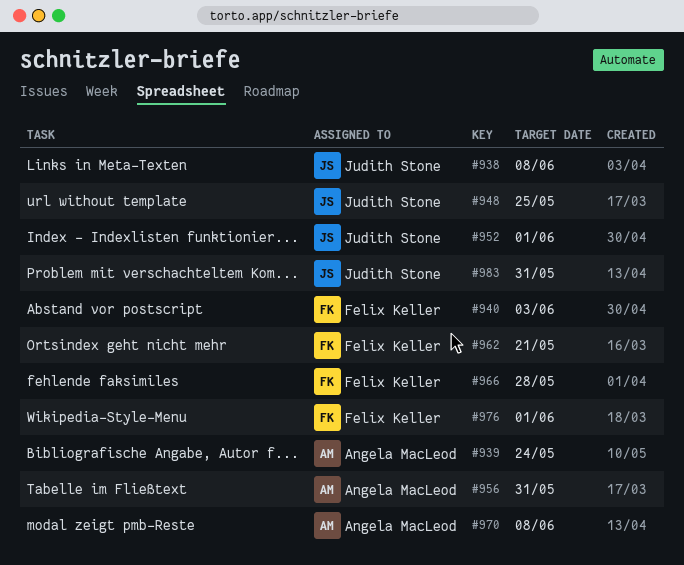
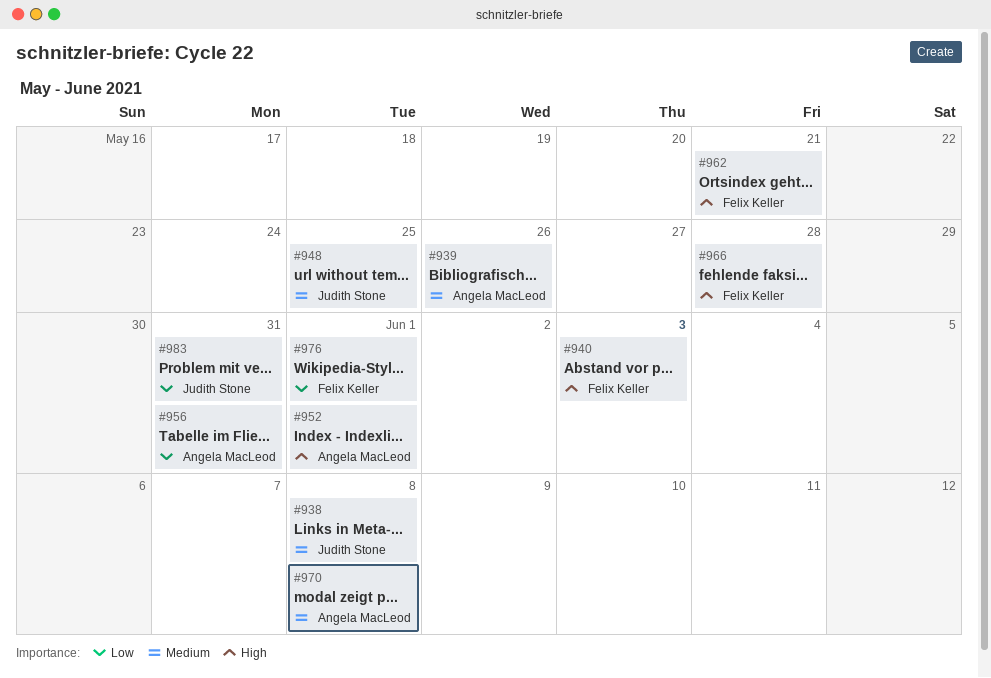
#939, due: May 24 -> May 26
#952, owner: Judith Stone -> Angela MacLeod

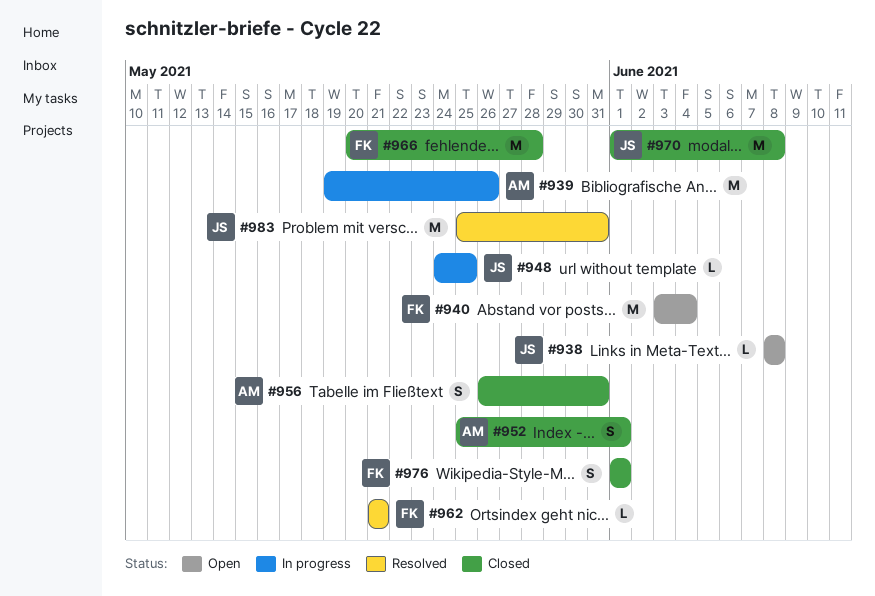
#940, due: Jun 3 -> Jun 4
#970, owner: Angela MacLeod -> Judith Stone

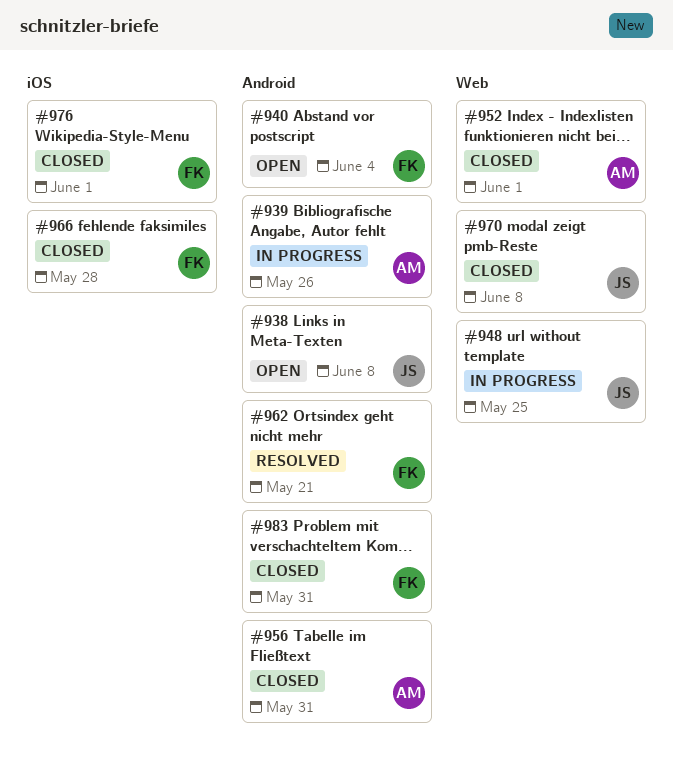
#983, status: Resolved -> Closed
#983, owner: JS -> FK

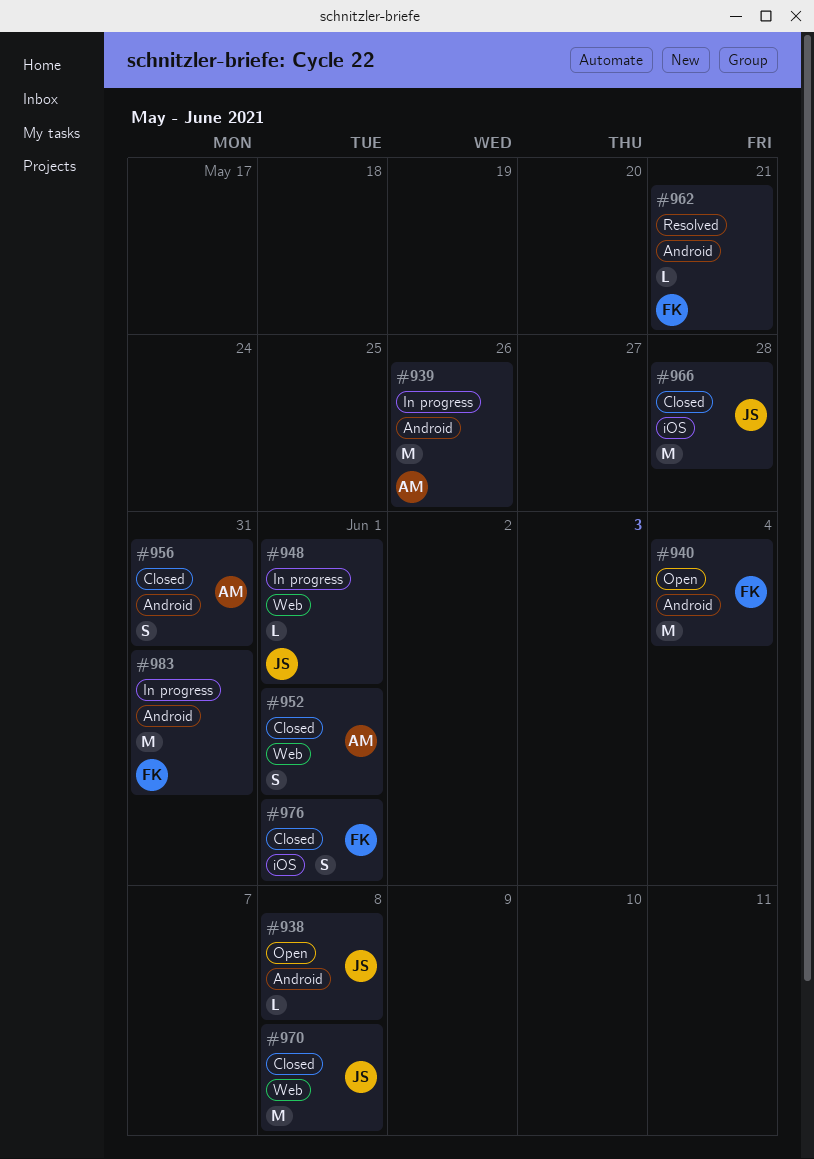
#948, due: May 25 -> Jun 1
#966, owner: FK -> JS
#983, status: Closed -> In progress

